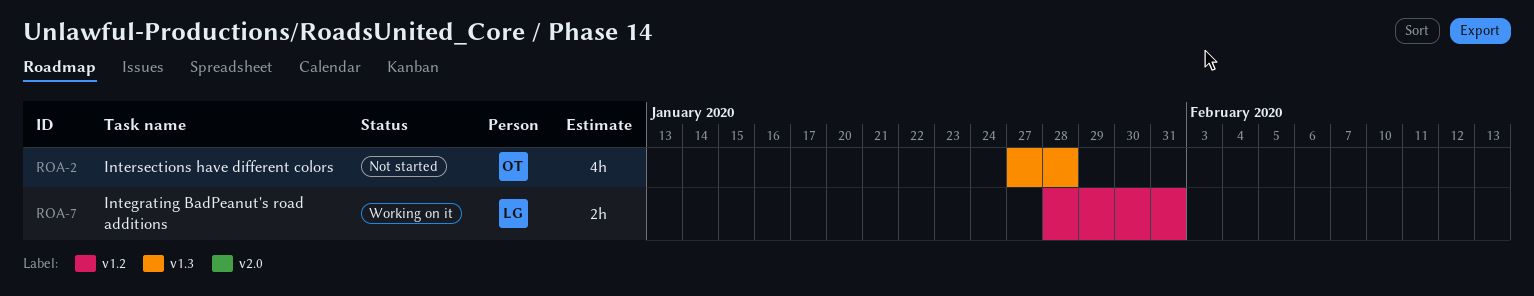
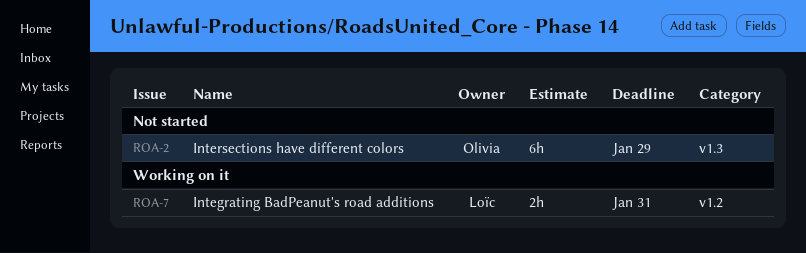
ROA-2, estimate: 4h -> 6h
ROA-2, due: Jan 28 -> Jan 29

